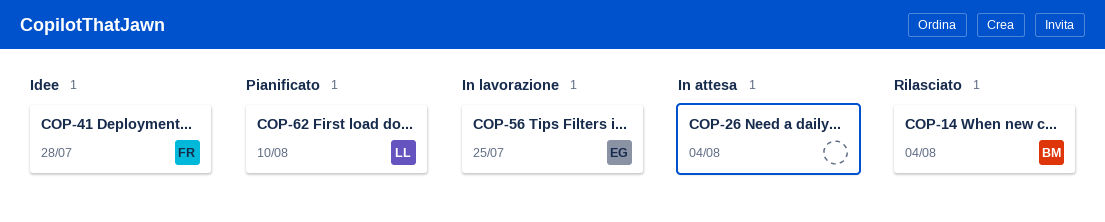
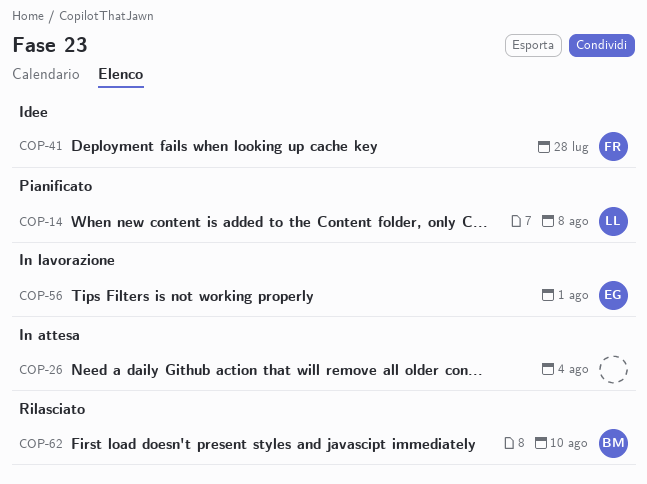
COP-14, status: Rilasciato -> Pianificato
COP-14, owner: BM -> LL
COP-14, due: Aug 4 -> Aug 8
COP-56, due: Jul 25 -> Aug 1
COP-62, status: Pianificato -> Rilasciato
COP-62, owner: LL -> BM

